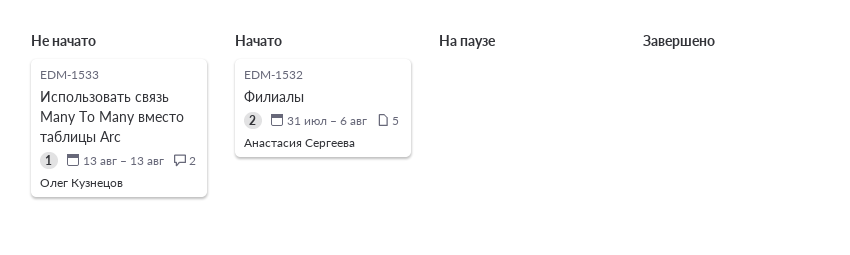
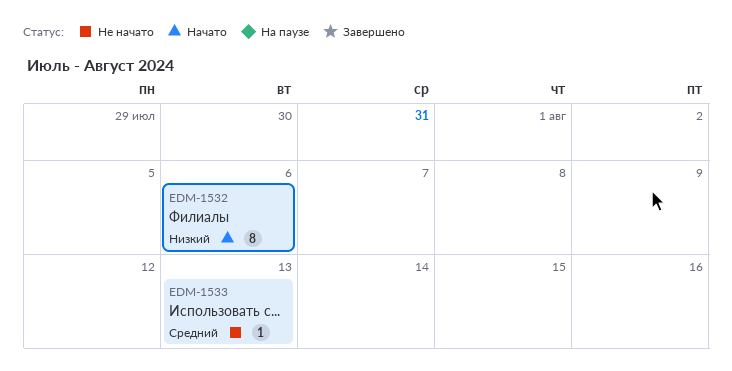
EDM-1532, estimate: 2 -> 8

